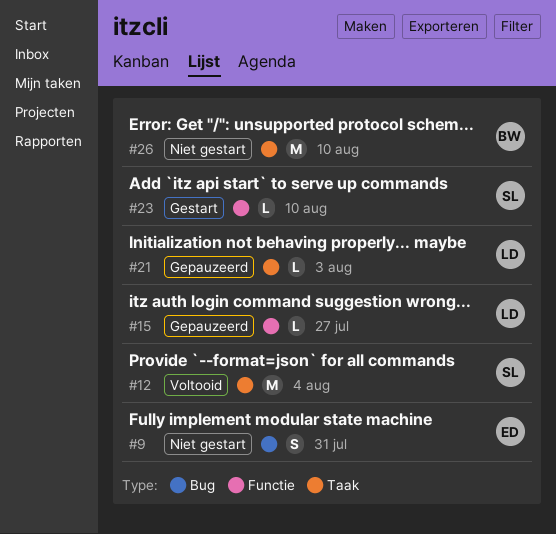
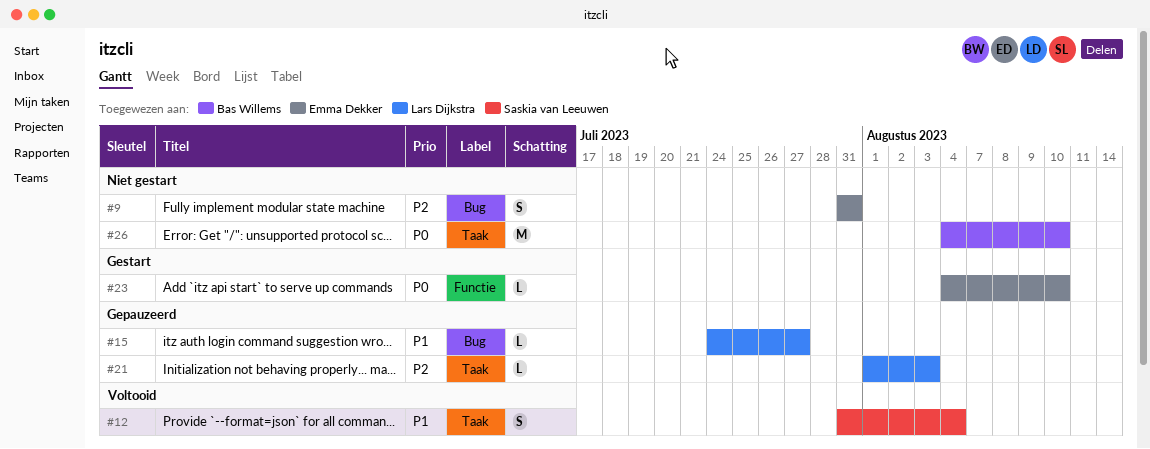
#12, estimate: M -> S
#15, label: Functie -> Bug
#23, owner: Saskia van Leeuwen -> Emma Dekker

